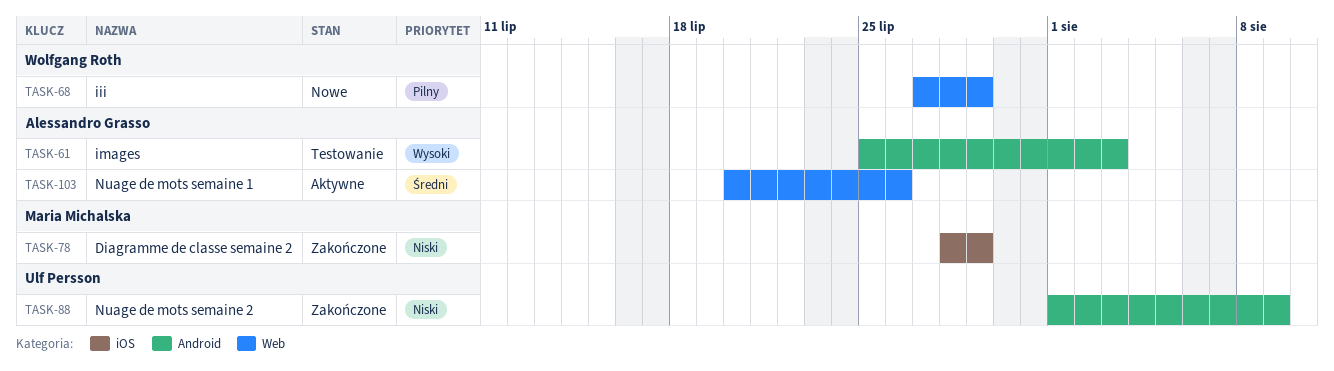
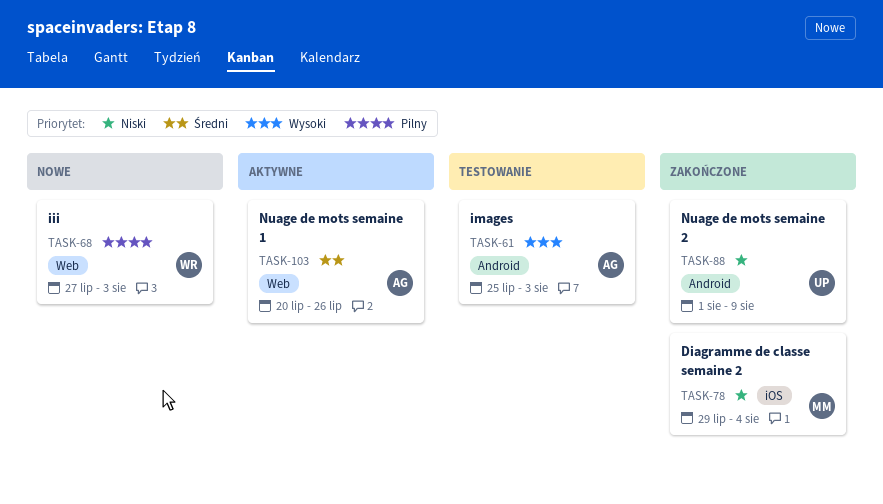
TASK-68, due: Jul 29 -> Aug 3
TASK-78, start: Jul 28 -> Jul 29
TASK-78, due: Jul 29 -> Aug 4

